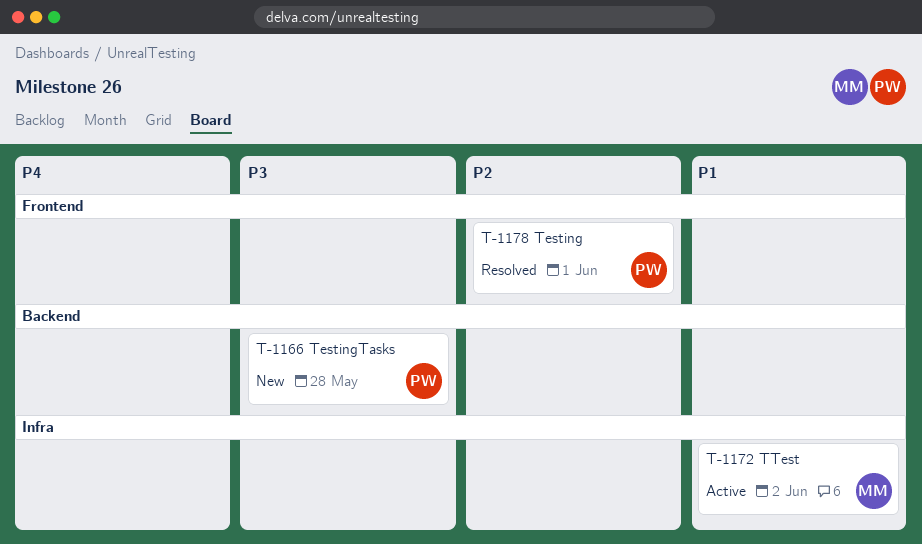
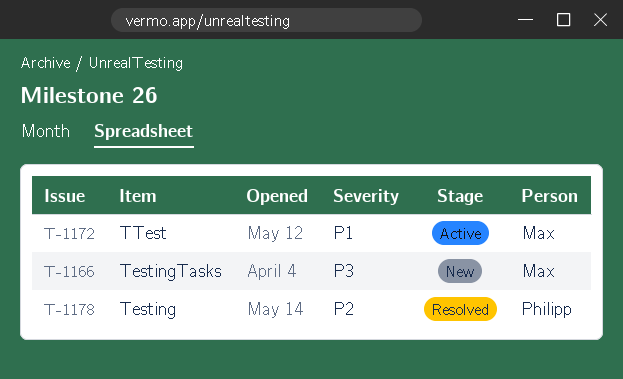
T-1166, owner: Philipp -> Max

